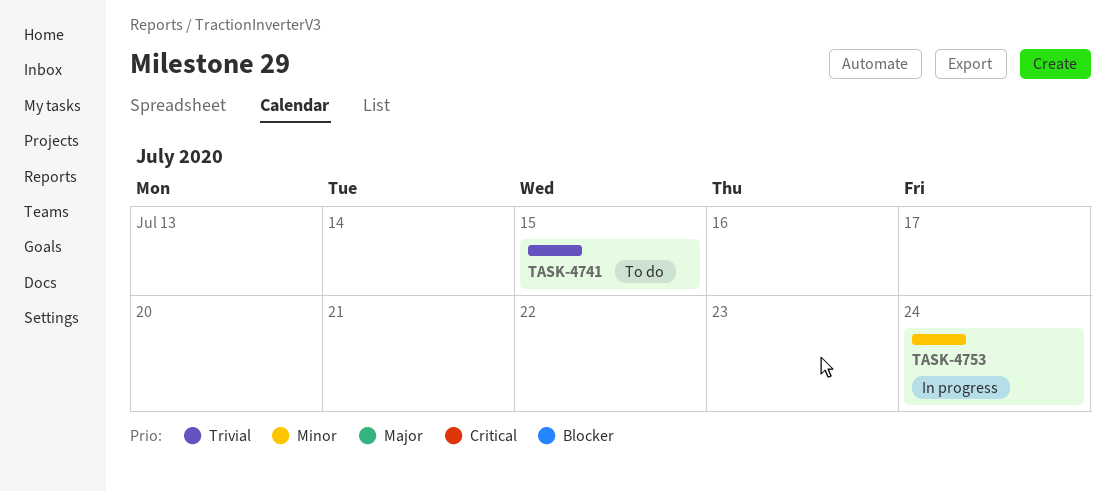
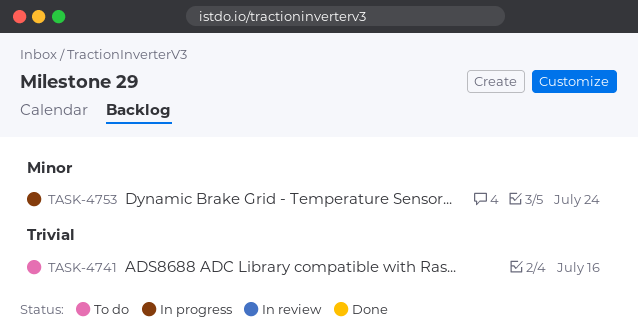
TASK-4741, due: Jul 15 -> Jul 16

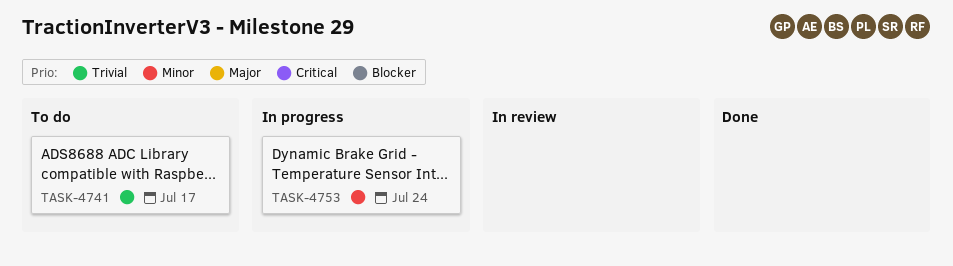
TASK-4741, due: Jul 16 -> Jul 17

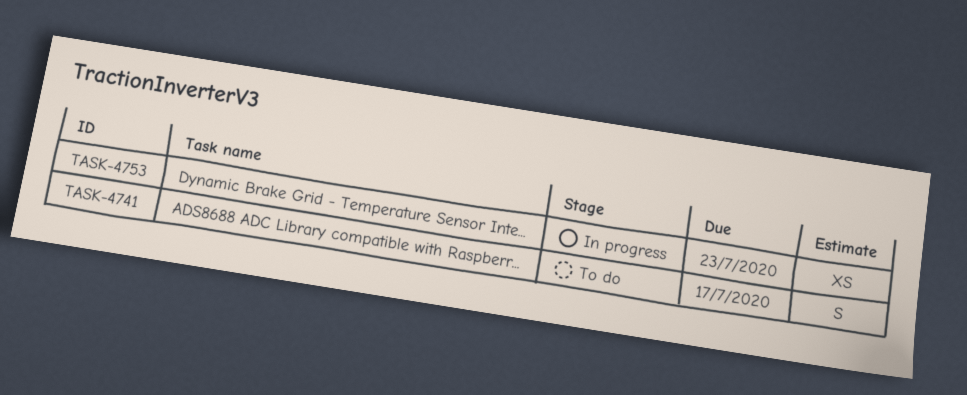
TASK-4753, due: Jul 24 -> Jul 23

